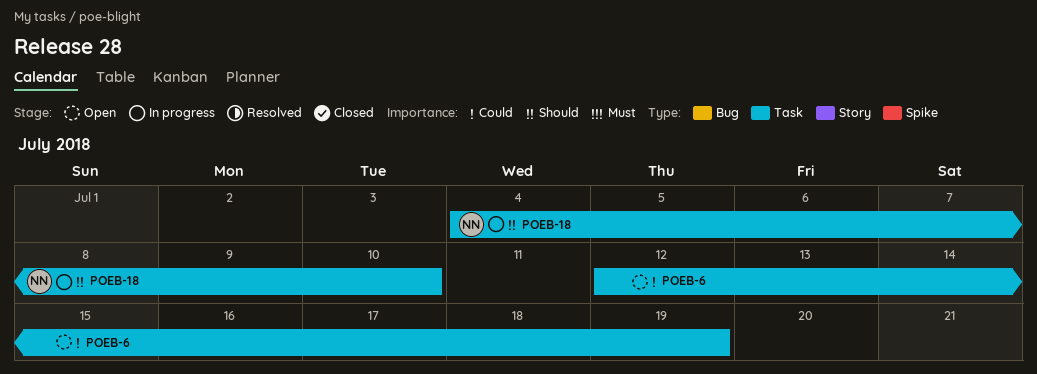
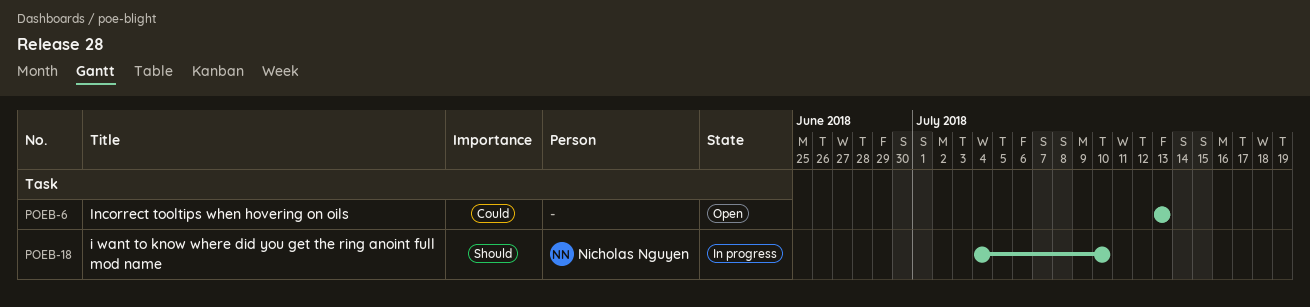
POEB-6, start: Jul 12 -> Jul 13
POEB-6, due: Jul 19 -> Jul 13

